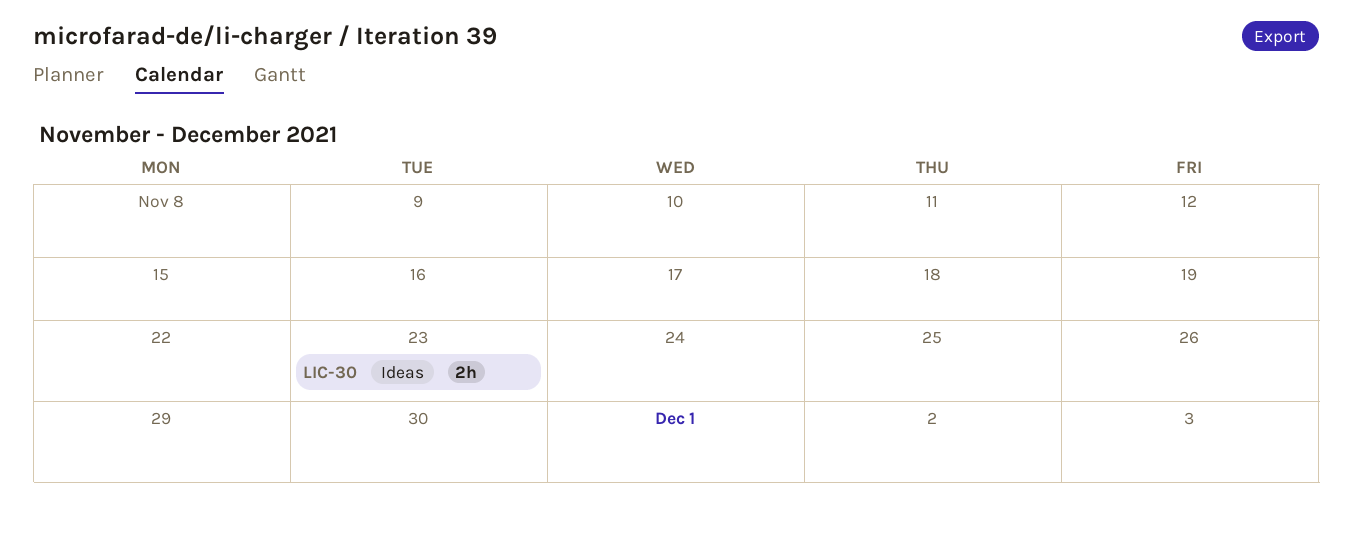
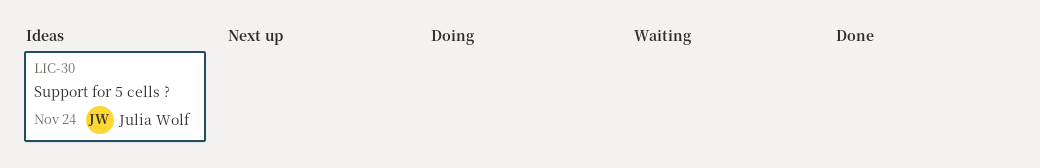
LIC-30, due: Nov 23 -> Nov 24

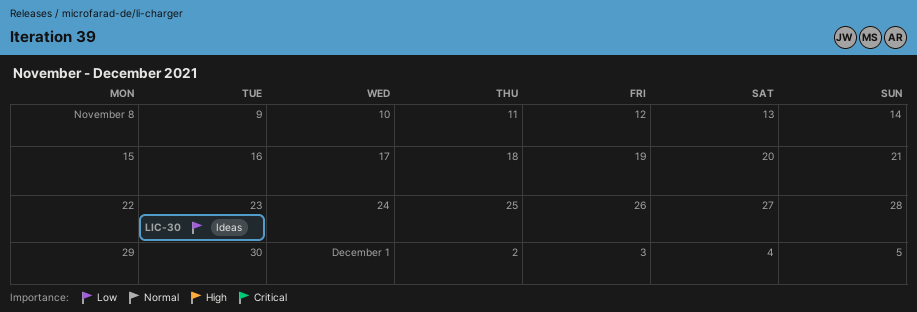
LIC-30, due: Nov 24 -> Nov 23

